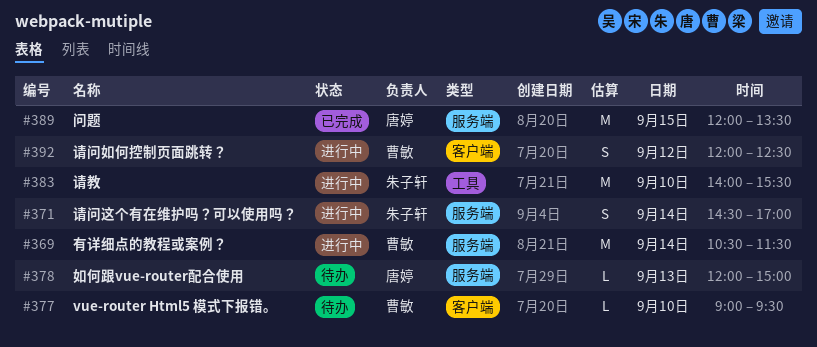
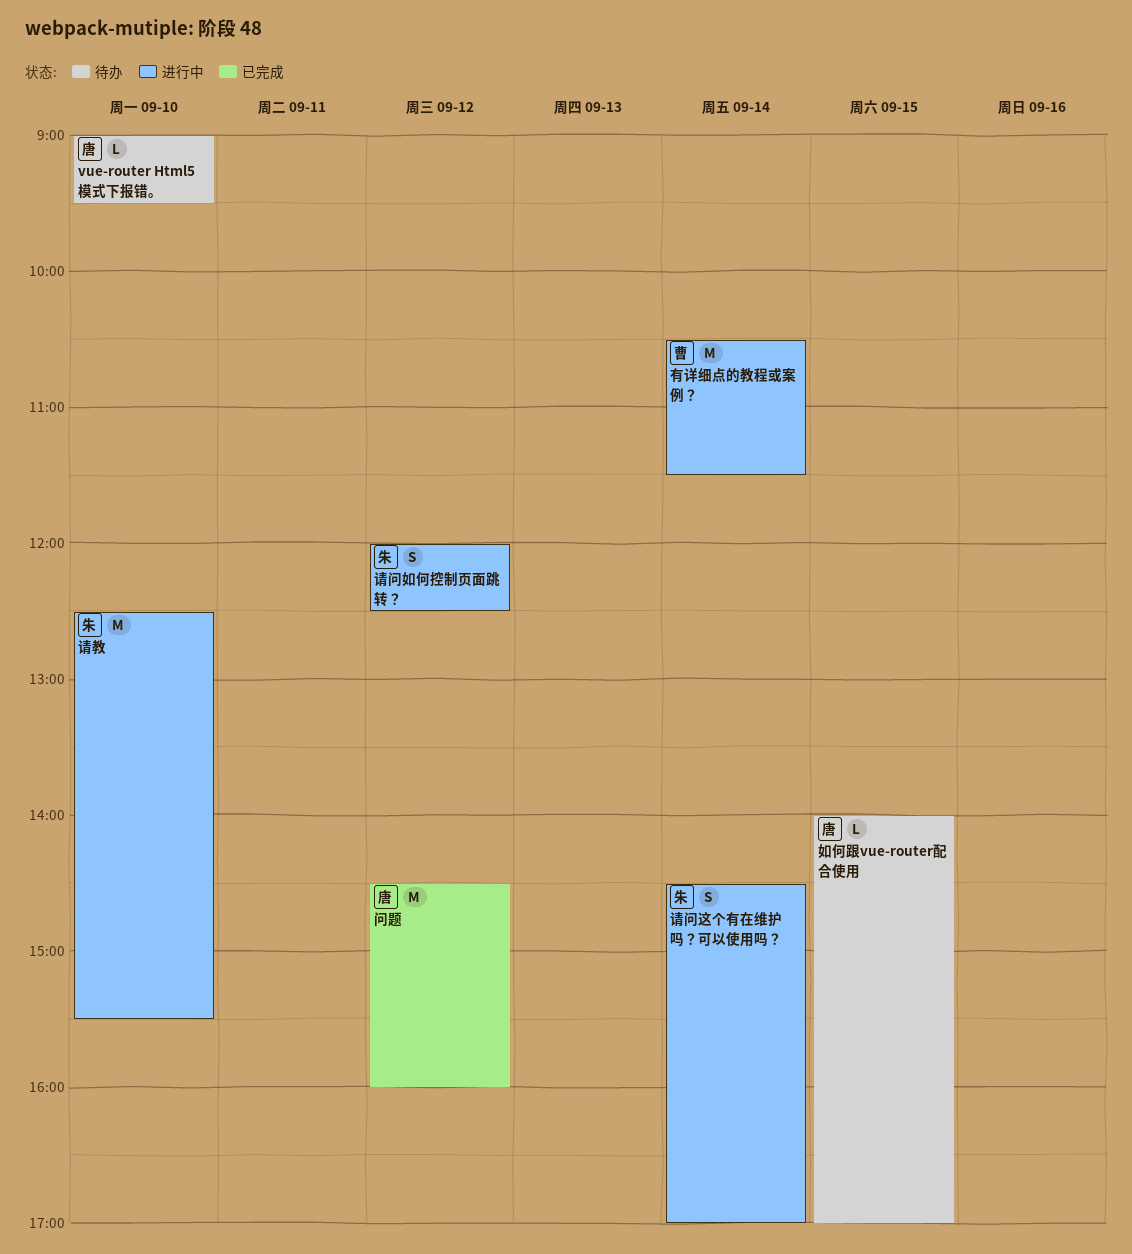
vue-router Html5 模式下报错。, owner: 曹敏 -> 唐婷
如何跟vue-router配合使用, day: Sep 13 -> Sep 15
如何跟vue-router配合使用, begins: 12:00 -> 14:00
如何跟vue-router配合使用, ends: 15:00 -> 17:00
请教, begins: 14:00 -> 12:30
请问如何控制页面跳转？, owner: 曹敏 -> 朱子轩
问题, day: Sep 15 -> Sep 12
问题, begins: 12:00 -> 14:30
问题, ends: 13:30 -> 16:00

